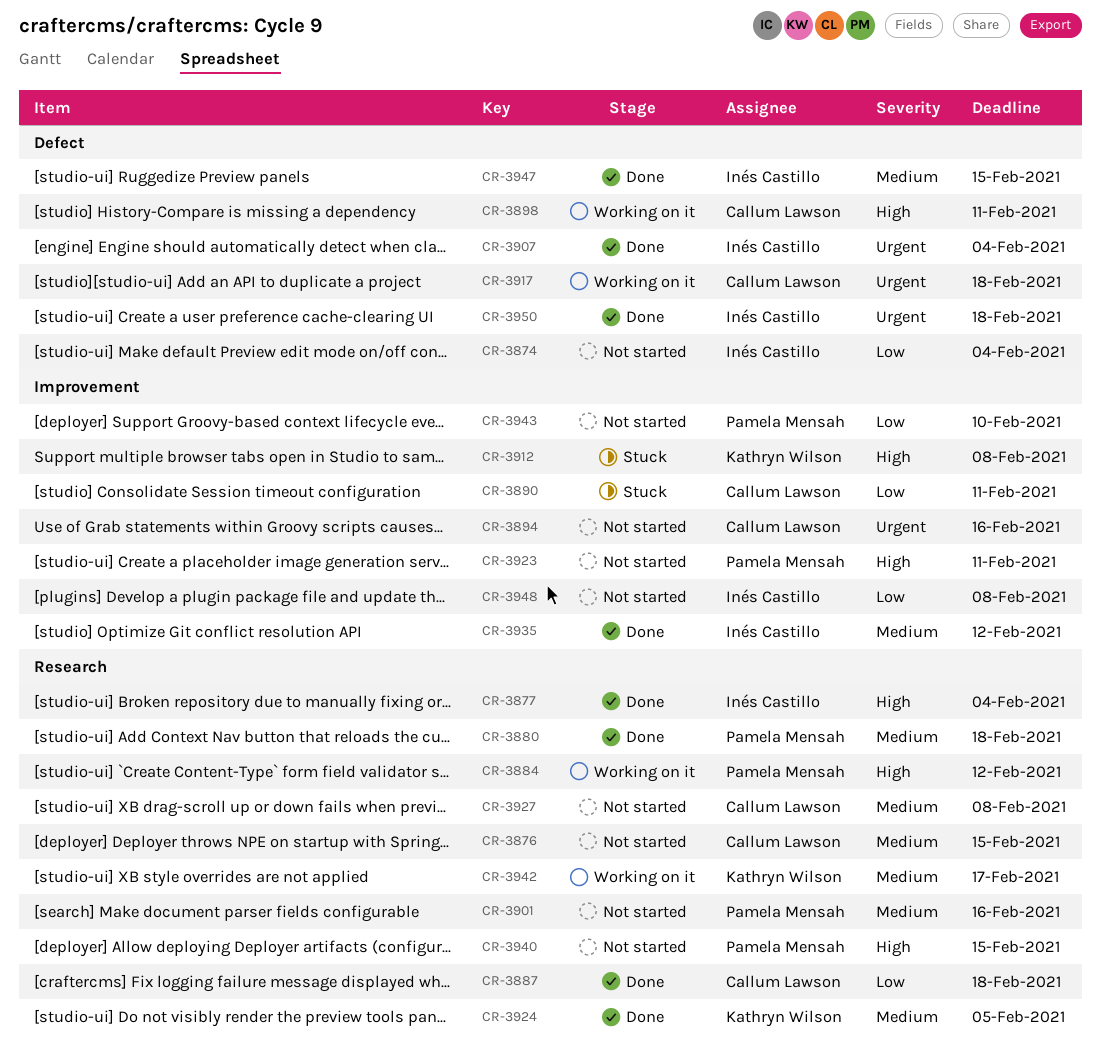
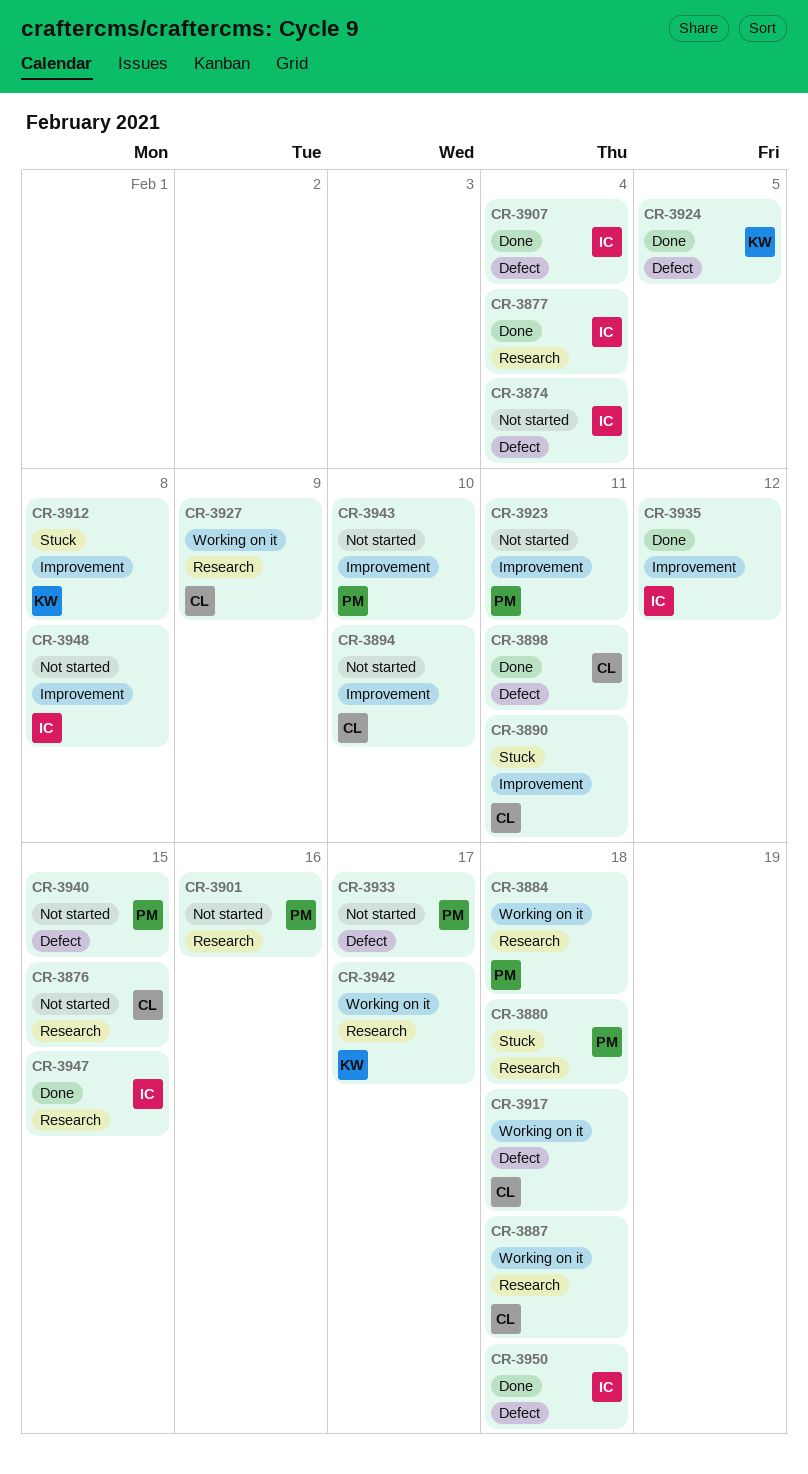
CR-3880, status: Done -> Stuck
CR-3884, due: Feb 12 -> Feb 18
CR-3887, status: Done -> Working on it
CR-3894, due: Feb 16 -> Feb 10
CR-3898, status: Working on it -> Done
CR-3924, label: Research -> Defect
CR-3927, status: Not started -> Working on it
CR-3927, due: Feb 8 -> Feb 9
CR-3933: none -> present
CR-3940, label: Research -> Defect
CR-3947, label: Defect -> Research

